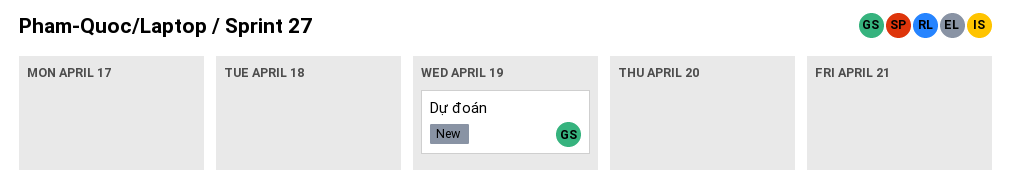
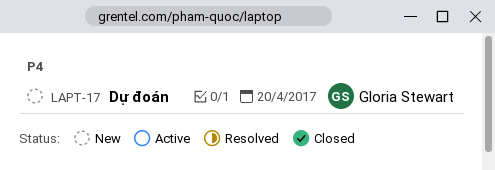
Dự đoán, due: Apr 19 -> Apr 20

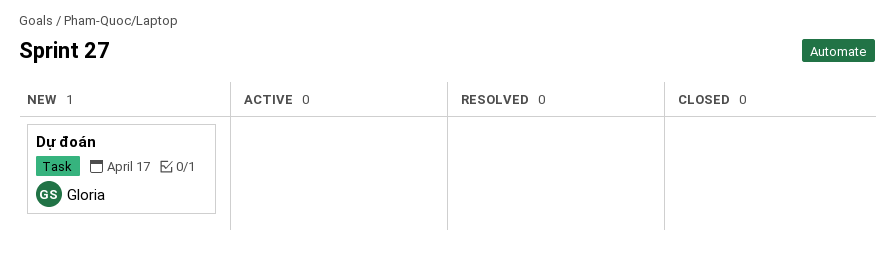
Dự đoán, due: Apr 20 -> Apr 17

